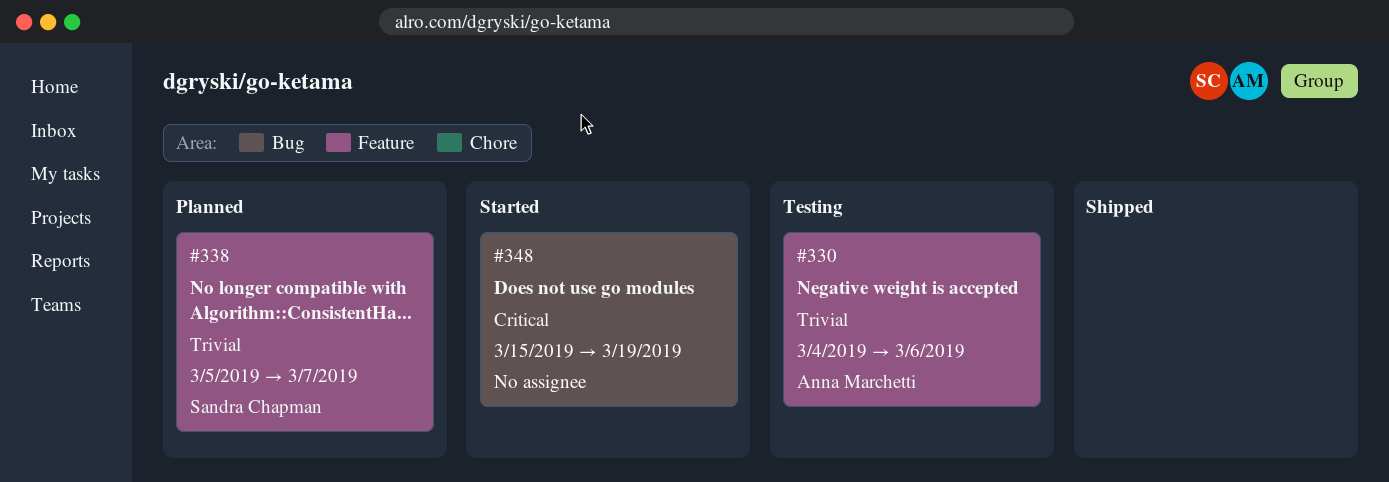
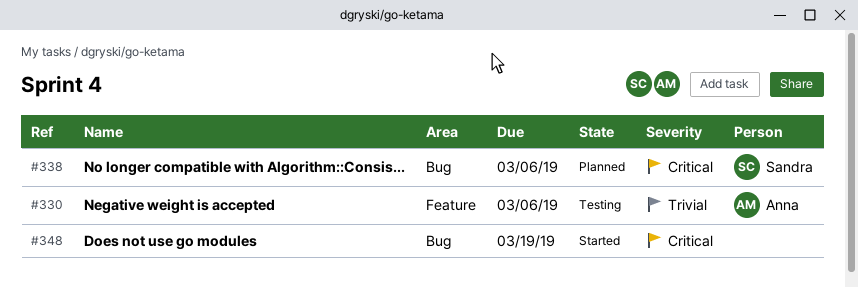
#338, priority: Trivial -> Critical
#338, label: Feature -> Bug
#338, due: Mar 7 -> Mar 6

